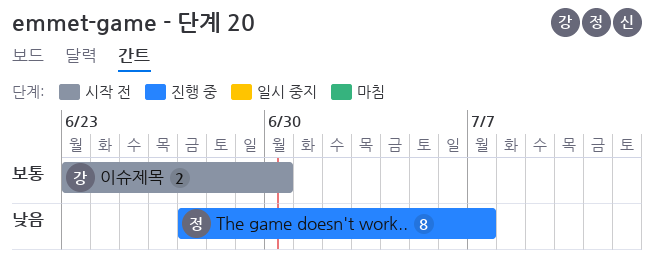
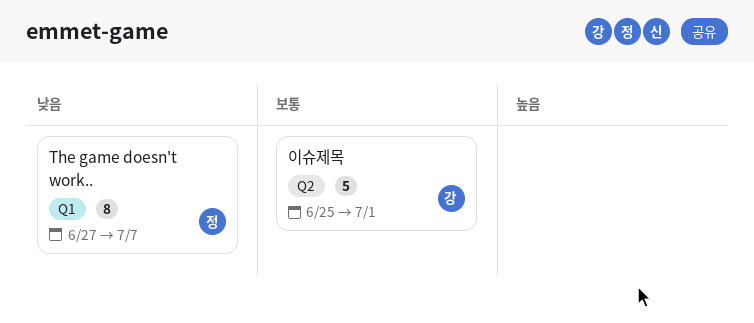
이슈제목, estimate: 2 -> 5
이슈제목, start: Jun 23 -> Jun 25
이슈제목, due: Jun 30 -> Jul 1

